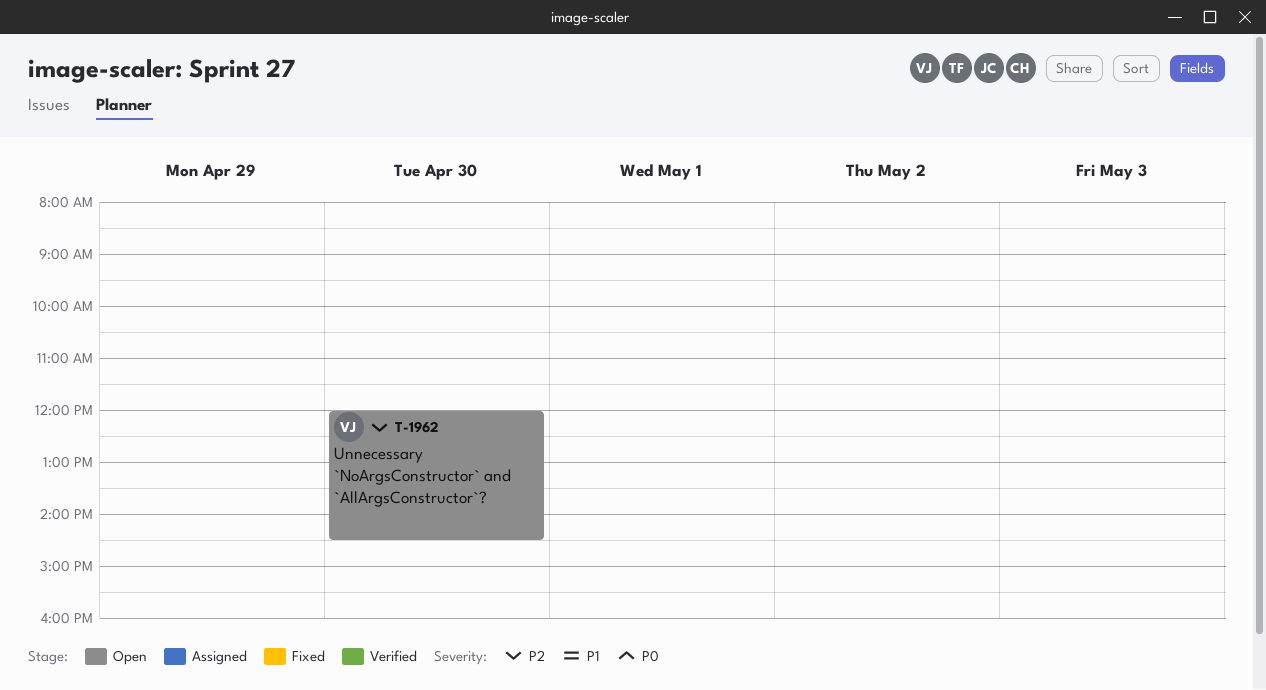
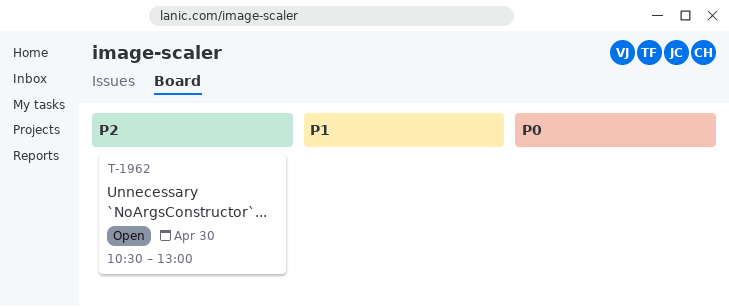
T-1962, begins: 12:00 -> 10:30
T-1962, ends: 14:30 -> 13:00

